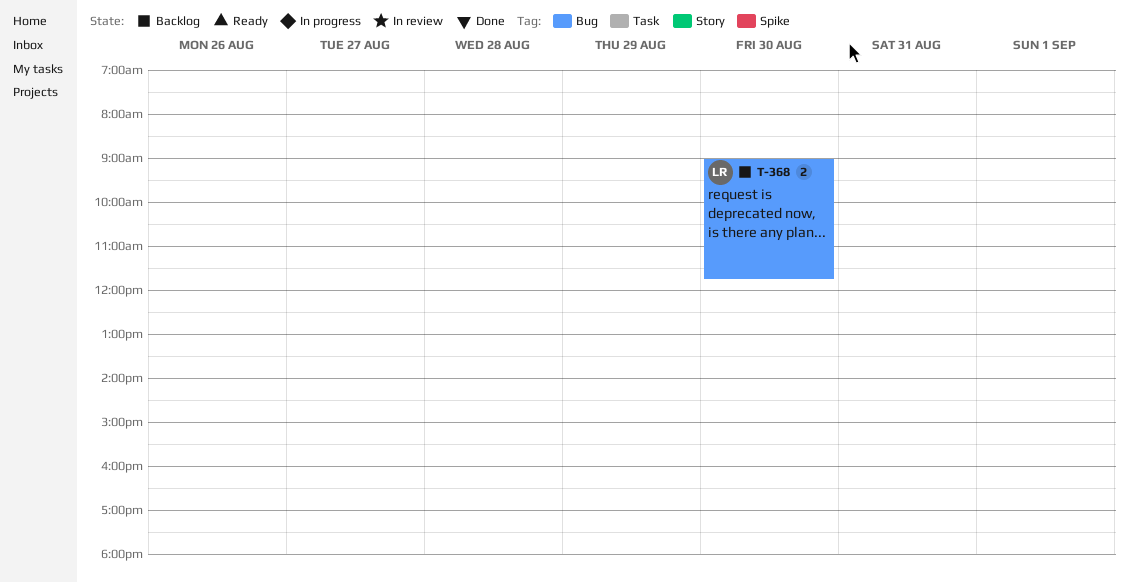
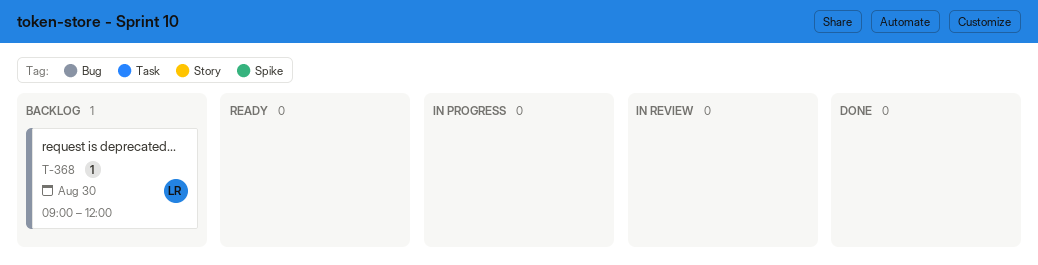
T-368, estimate: 2 -> 1
T-368, ends: 11:45 -> 12:00

